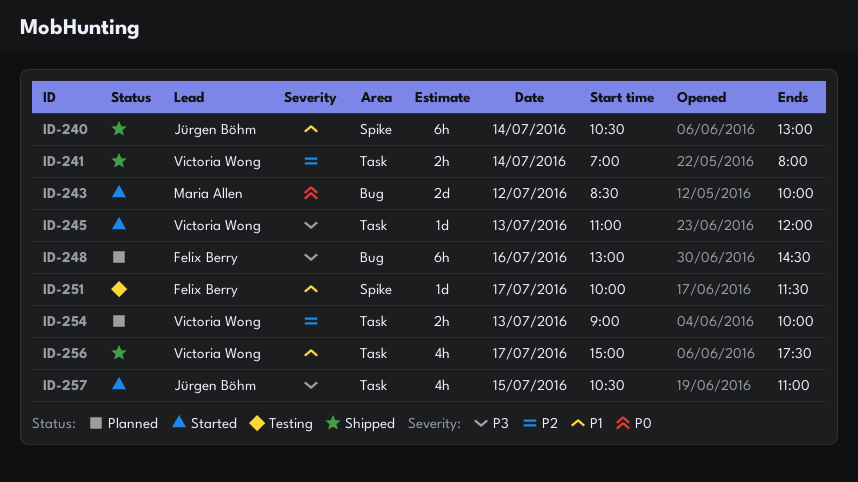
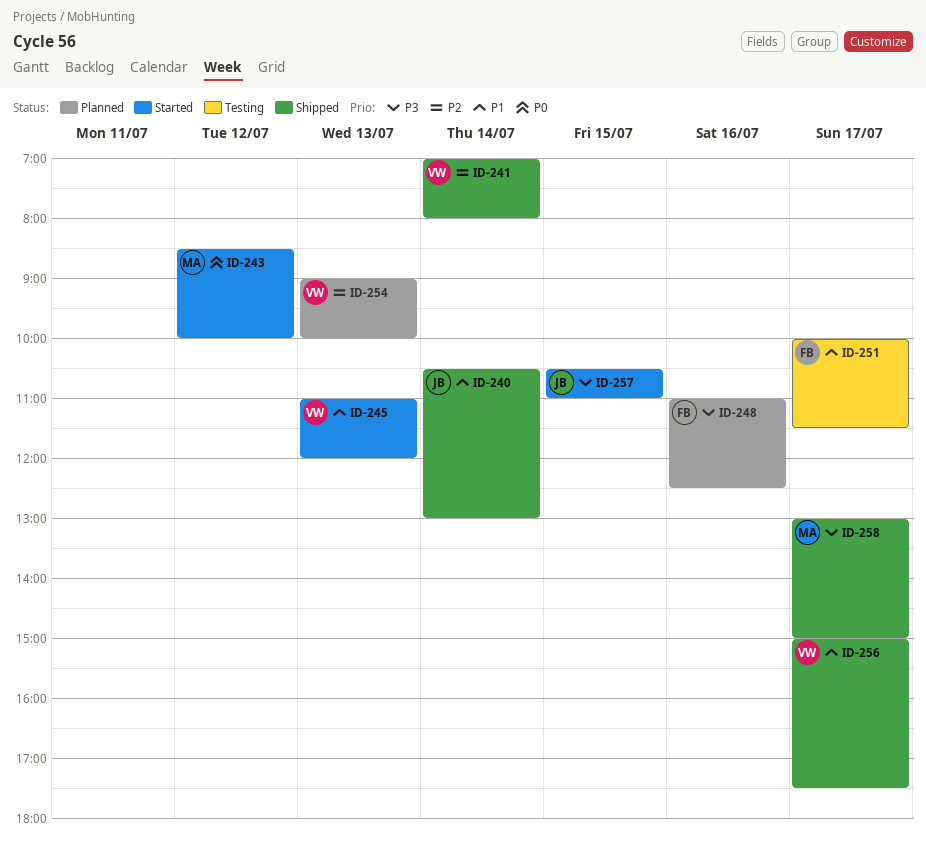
ID-245, priority: P3 -> P1
ID-248, begins: 13:00 -> 11:00
ID-248, ends: 14:30 -> 12:30
ID-258: none -> present

